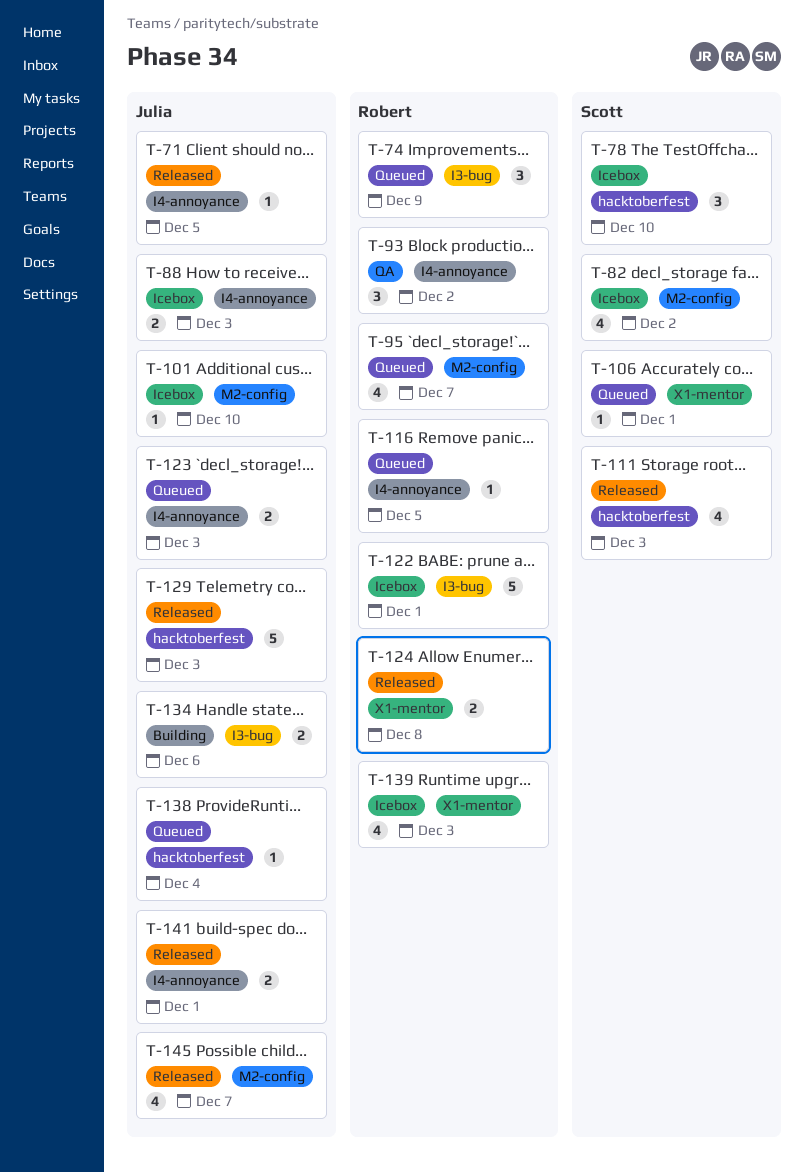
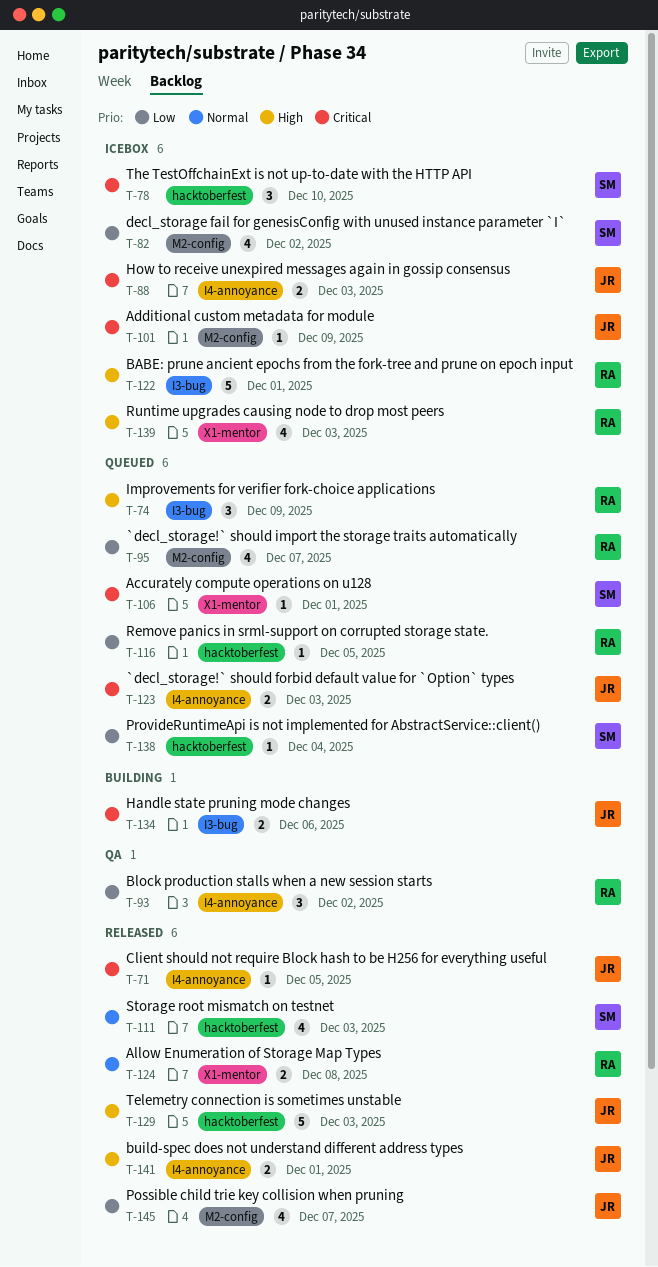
T-101, due: Dec 10 -> Dec 9
T-116, label: I4-annoyance -> hacktoberfest
T-138, owner: Julia -> Scott

